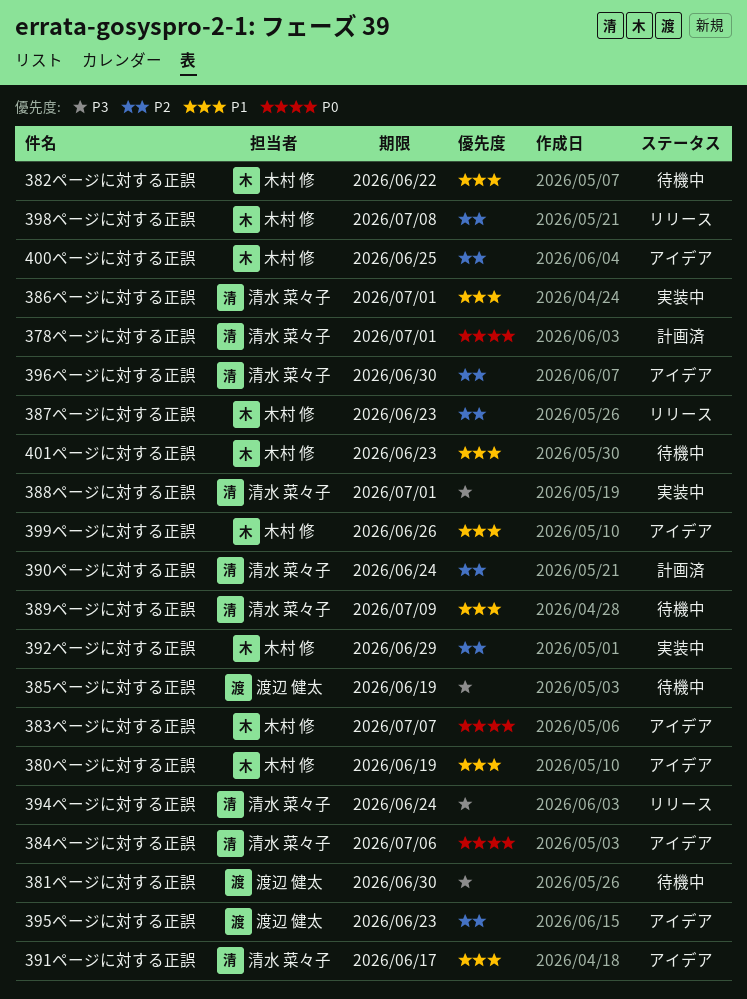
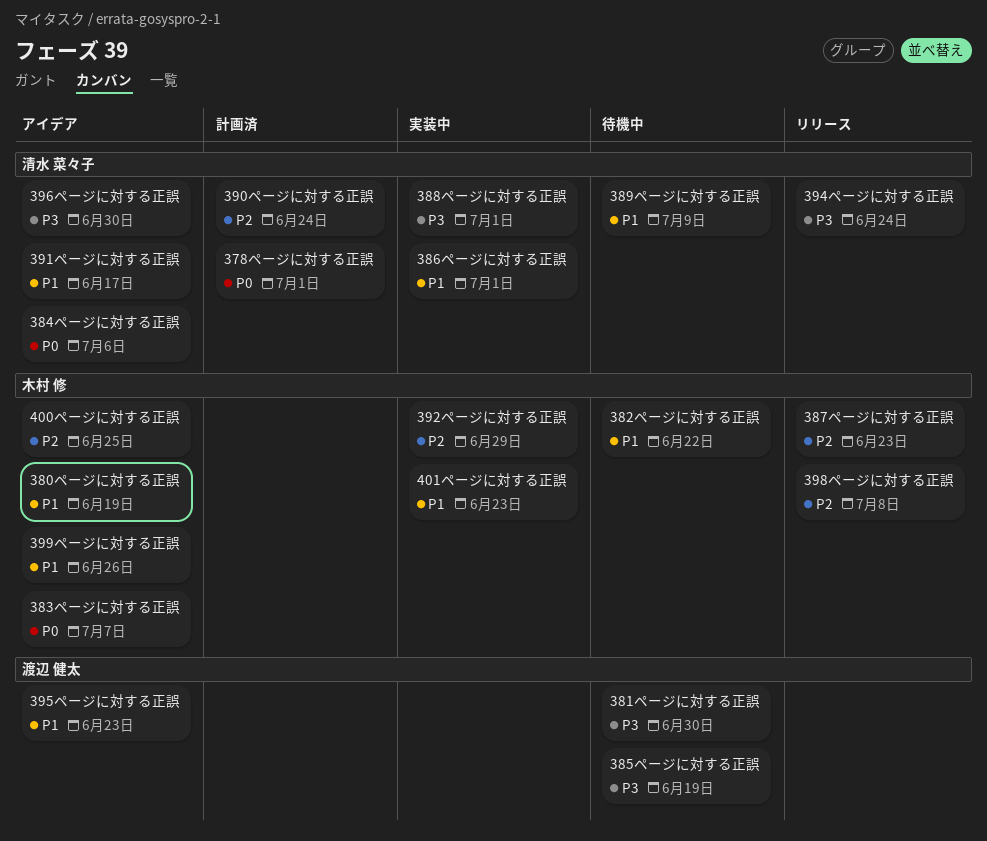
395ページに対する正誤, priority: P2 -> P1
396ページに対する正誤, priority: P2 -> P3
401ページに対する正誤, status: 待機中 -> 実装中

